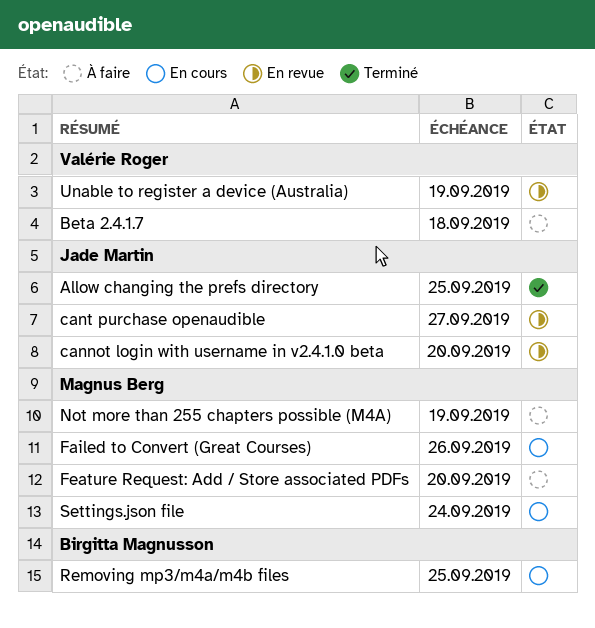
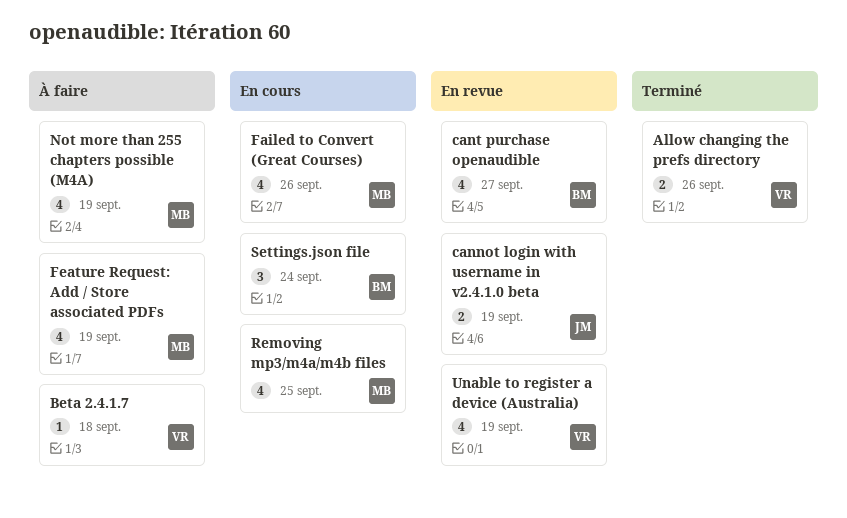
Allow changing the prefs directory, owner: Jade Martin -> Valérie Roger
Allow changing the prefs directory, due: Sep 25 -> Sep 26
cannot login with username in v2.4.1.0 beta, due: Sep 20 -> Sep 19
cant purchase openaudible, owner: Jade Martin -> Birgitta Magnusson
Feature Request: Add / Store associated PDFs, due: Sep 20 -> Sep 19
Removing mp3/m4a/m4b files, owner: Birgitta Magnusson -> Magnus Berg
Settings.json file, owner: Magnus Berg -> Birgitta Magnusson

